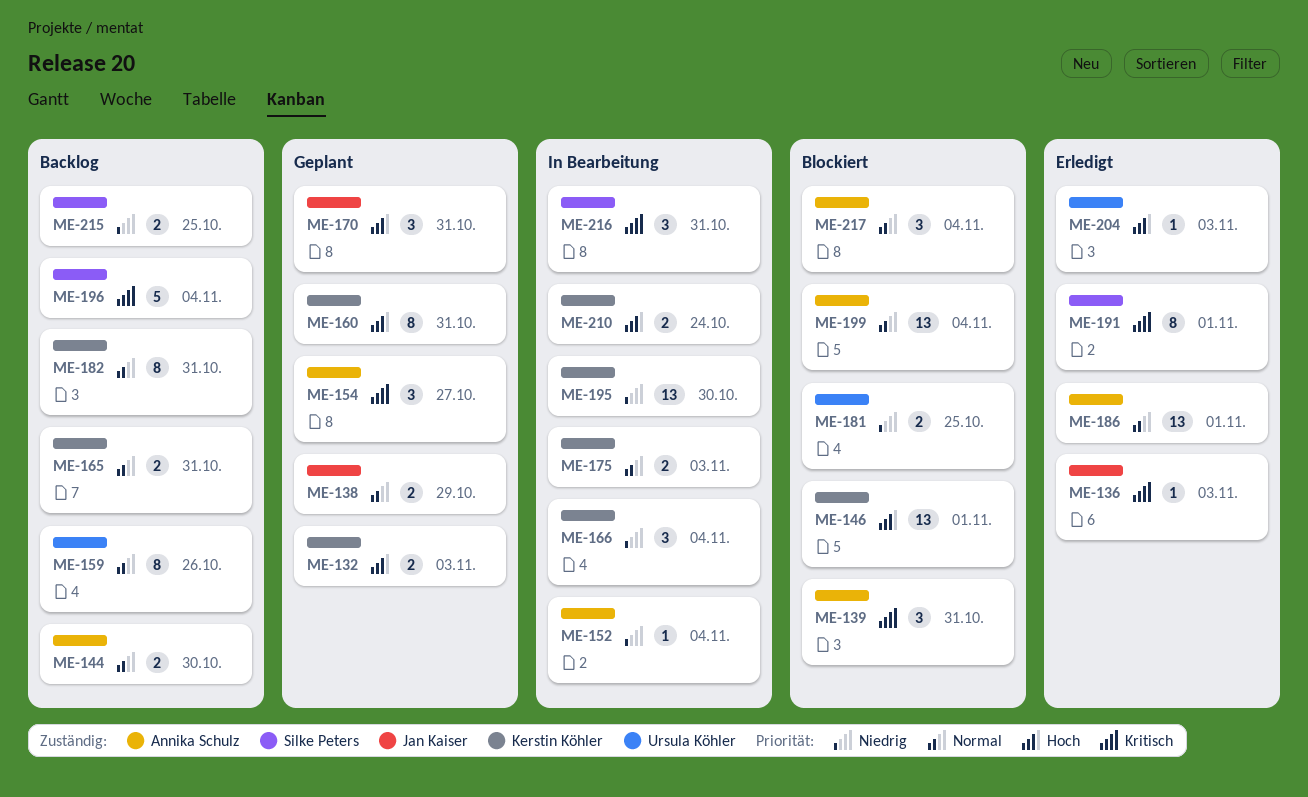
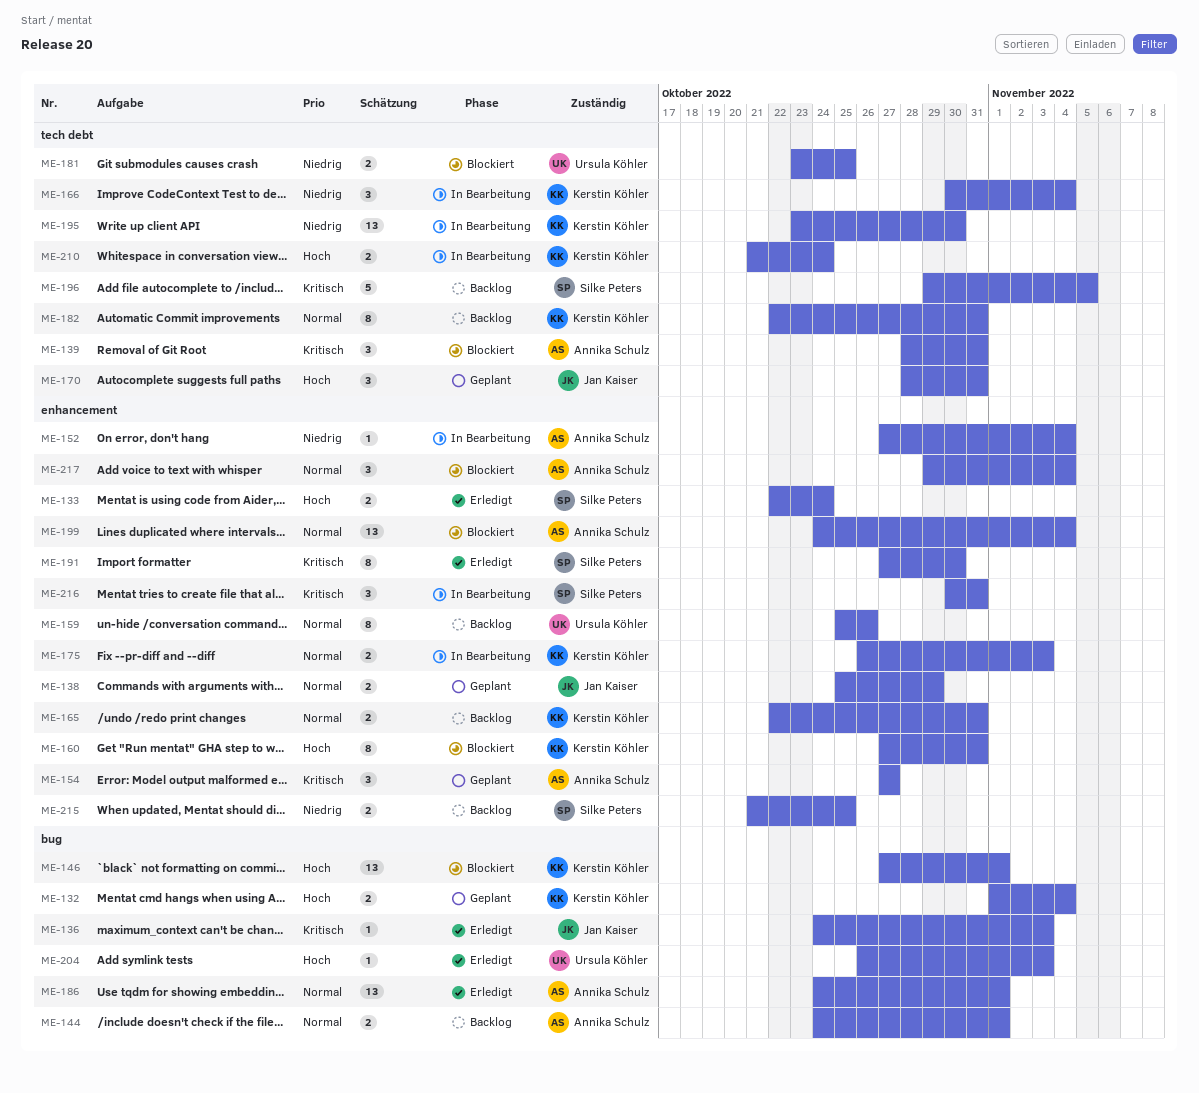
ME-132, due: Nov 3 -> Nov 4
ME-133: none -> present
ME-144, due: Oct 30 -> Nov 1
ME-160, status: Geplant -> Blockiert
ME-191, due: Nov 1 -> Oct 30
ME-196, due: Nov 4 -> Nov 5

